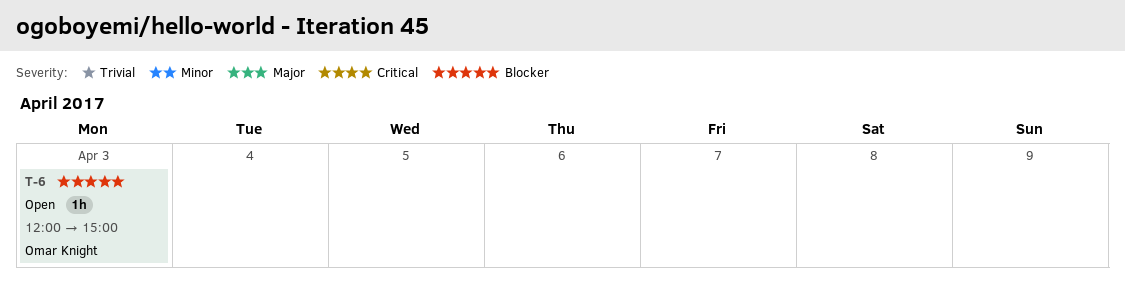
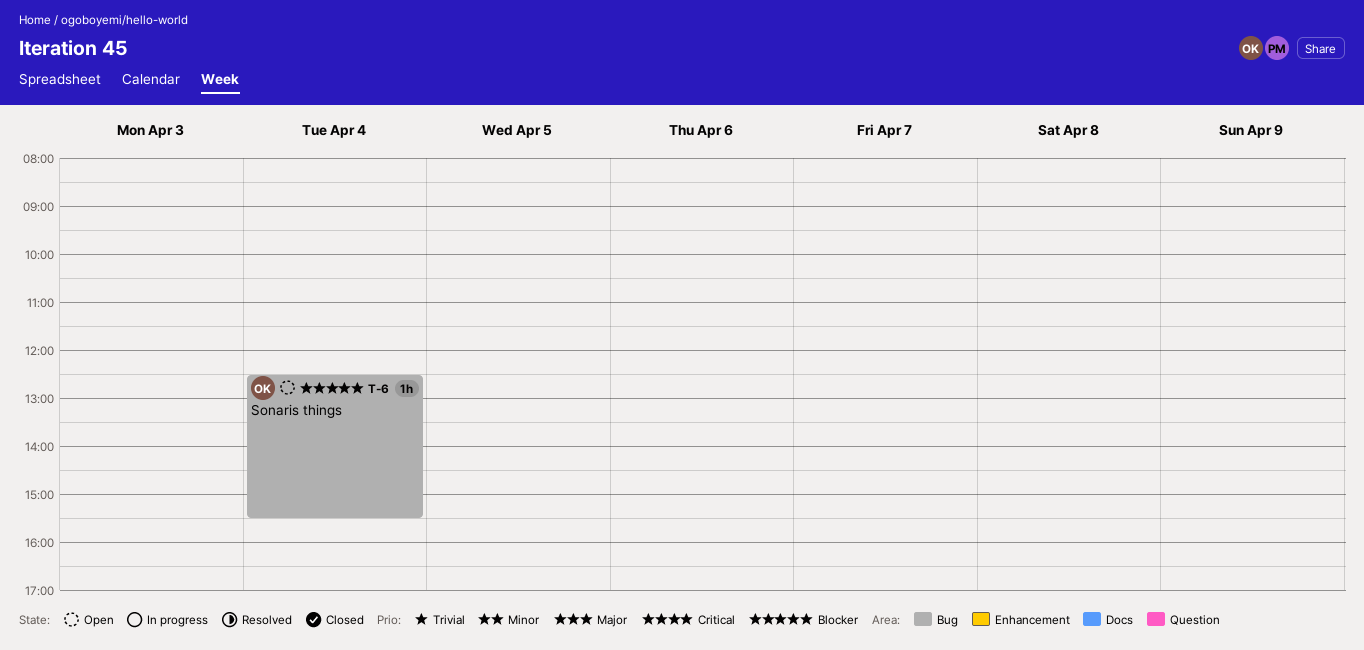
T-6, day: Apr 3 -> Apr 4
T-6, begins: 12:00 -> 12:30
T-6, ends: 15:00 -> 15:30

